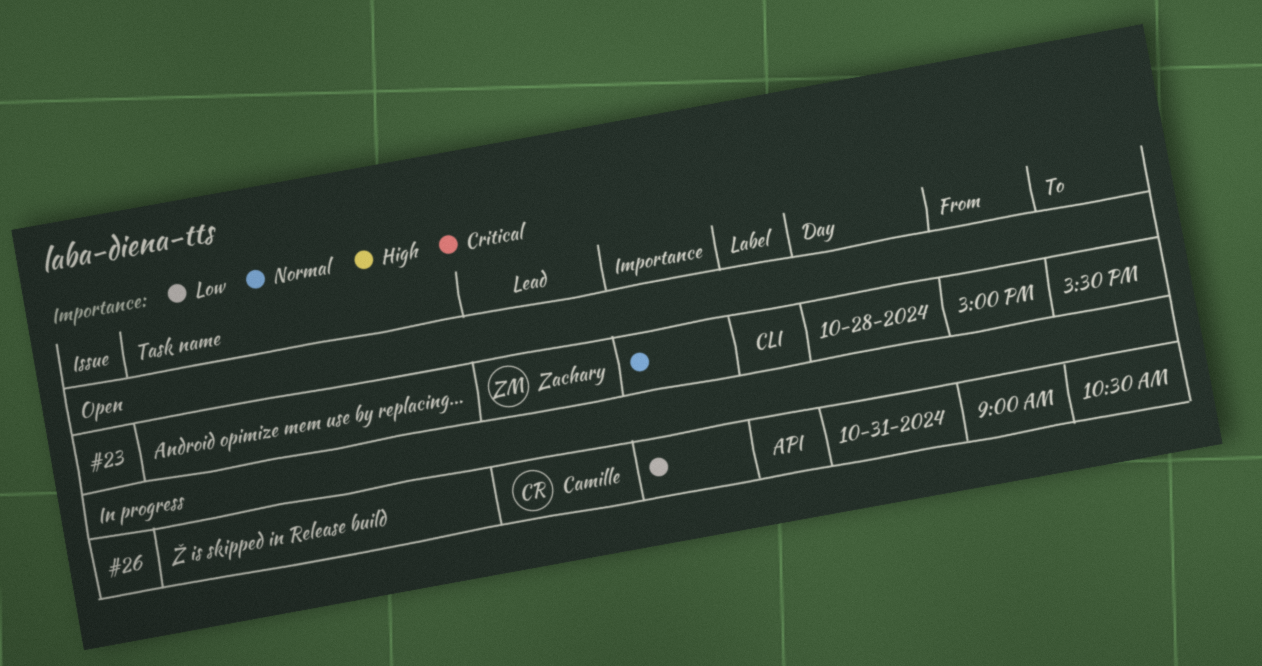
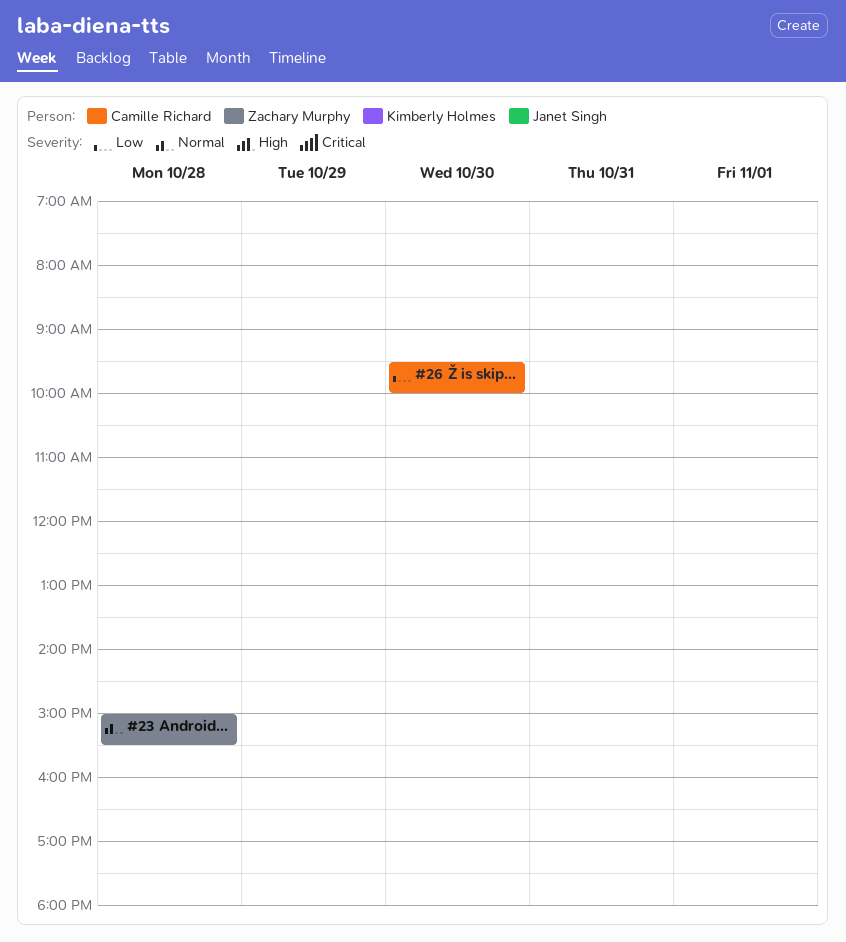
#26, day: Oct 31 -> Oct 30
#26, begins: 09:00 -> 09:30
#26, ends: 10:30 -> 10:00

